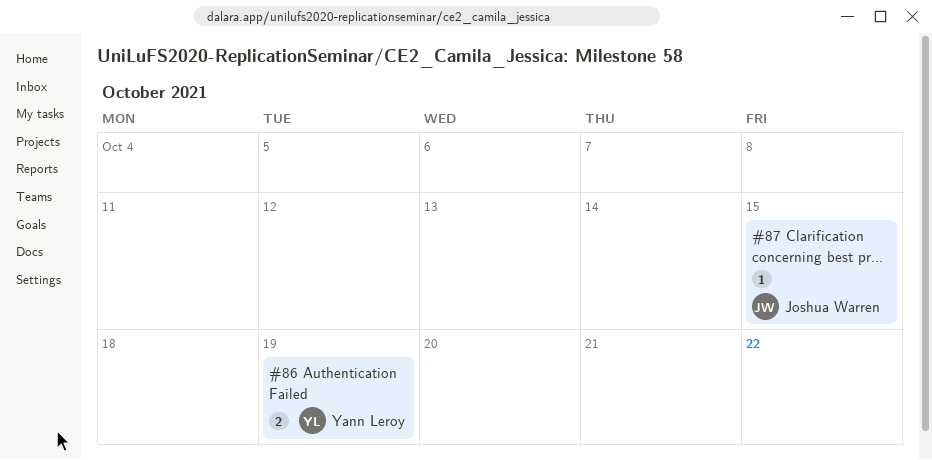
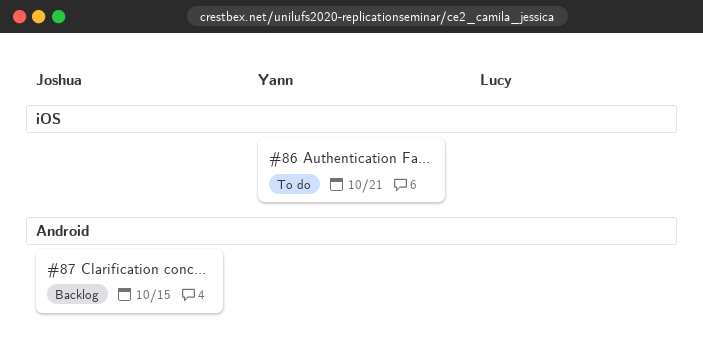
#86, due: Oct 19 -> Oct 21

